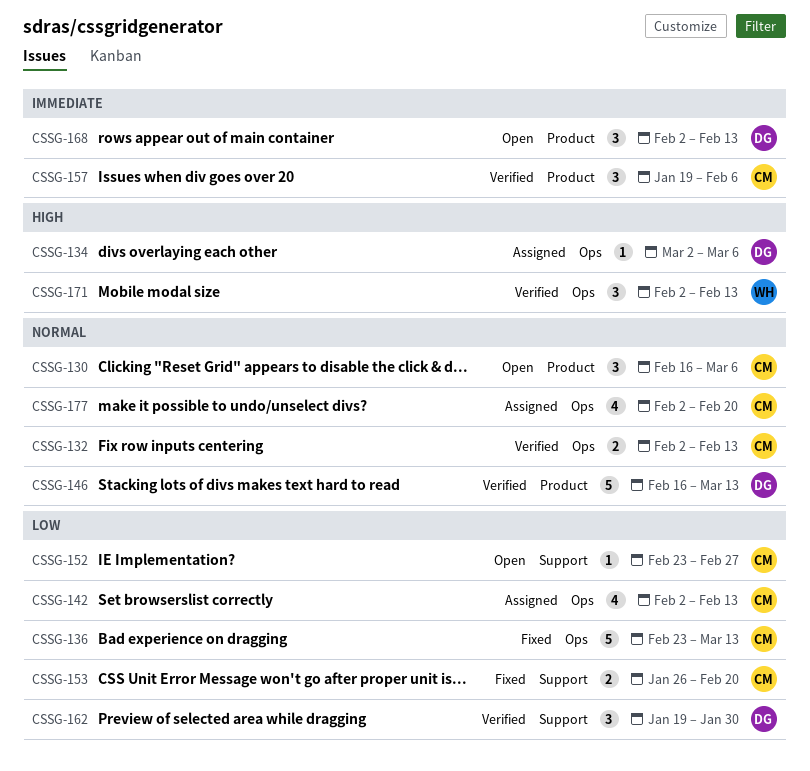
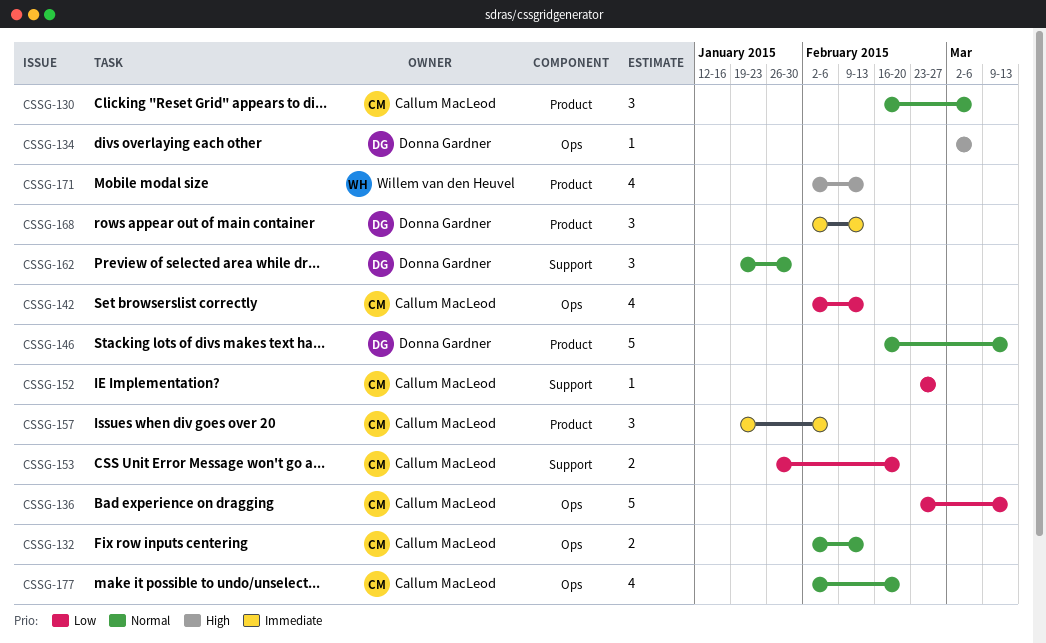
CSSG-162, priority: Low -> Normal
CSSG-171, label: Ops -> Product
CSSG-171, estimate: 3 -> 4

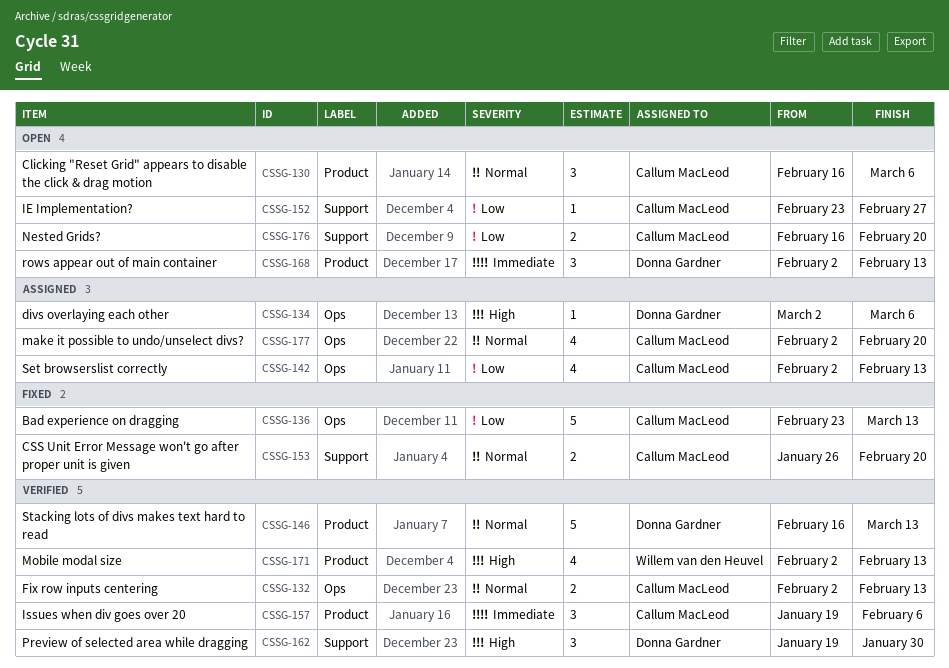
CSSG-153, priority: Low -> Normal
CSSG-162, priority: Normal -> High
CSSG-176: none -> present

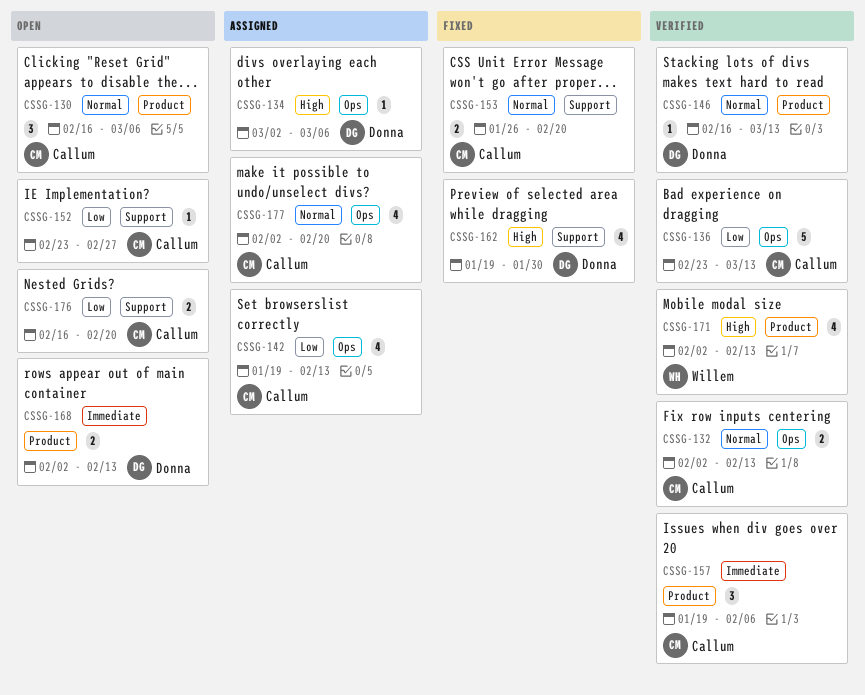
CSSG-136, status: Fixed -> Verified
CSSG-142, start: Feb 2 -> Jan 19
CSSG-146, estimate: 5 -> 1
CSSG-162, status: Verified -> Fixed
CSSG-162, estimate: 3 -> 4
CSSG-168, estimate: 3 -> 2

